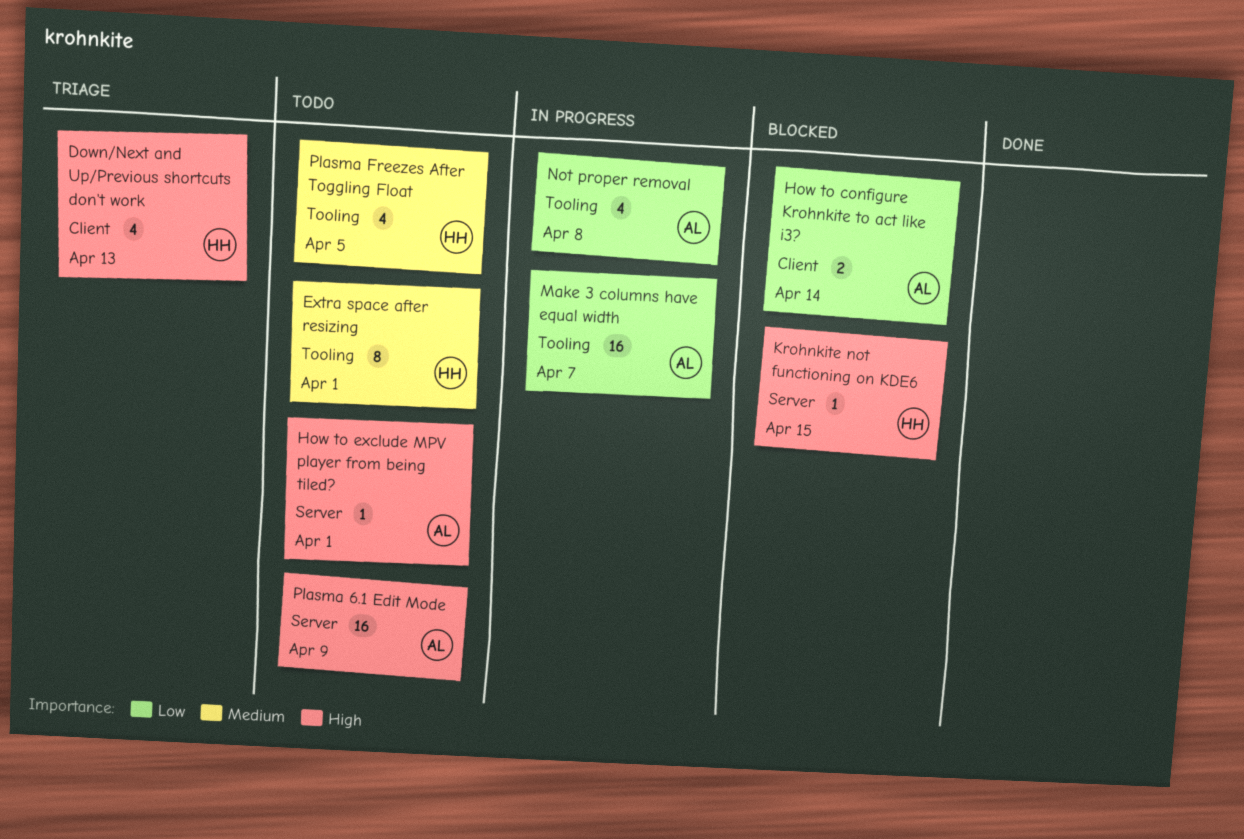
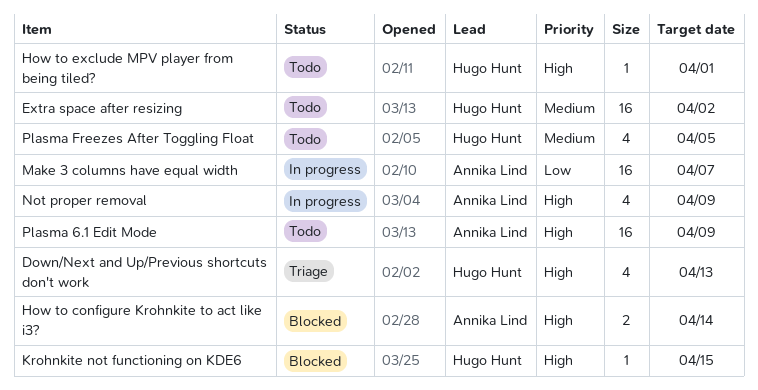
Extra space after resizing, estimate: 8 -> 16
Extra space after resizing, due: Apr 1 -> Apr 2
How to configure Krohnkite to act like i3?, priority: Low -> High
How to exclude MPV player from being tiled?, owner: Annika Lind -> Hugo Hunt
Not proper removal, priority: Low -> High
Not proper removal, due: Apr 8 -> Apr 9

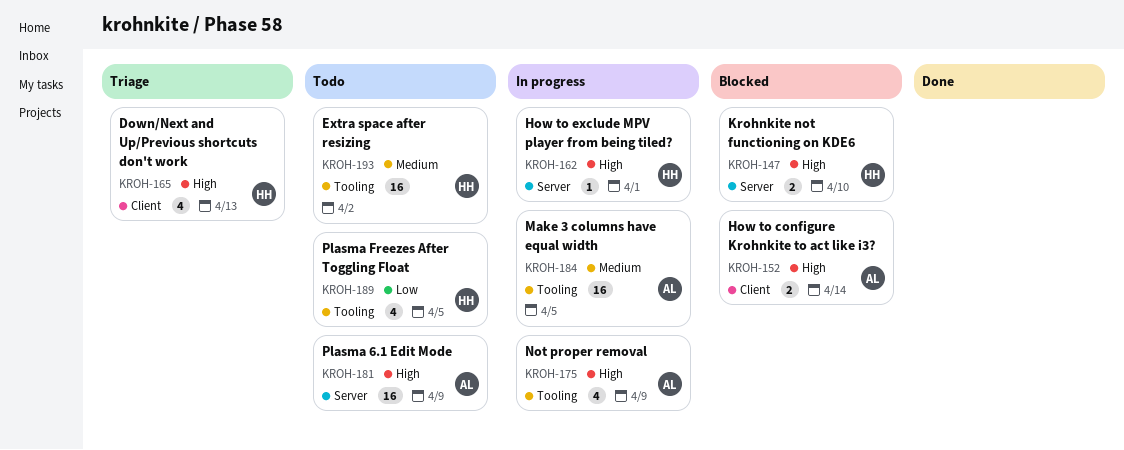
How to exclude MPV player from being tiled?, status: Todo -> In progress
Krohnkite not functioning on KDE6, estimate: 1 -> 2
Krohnkite not functioning on KDE6, due: Apr 15 -> Apr 10
Make 3 columns have equal width, priority: Low -> Medium
Make 3 columns have equal width, due: Apr 7 -> Apr 5
Plasma Freezes After Toggling Float, priority: Medium -> Low

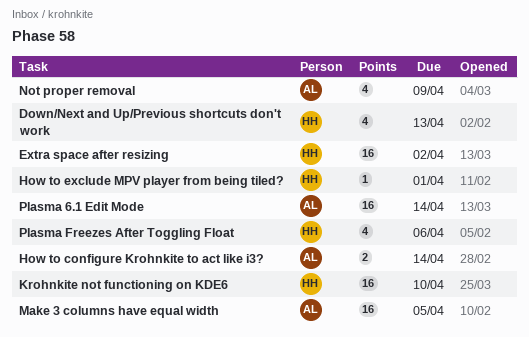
Krohnkite not functioning on KDE6, estimate: 2 -> 16
Plasma 6.1 Edit Mode, due: Apr 9 -> Apr 14
Plasma Freezes After Toggling Float, due: Apr 5 -> Apr 6

